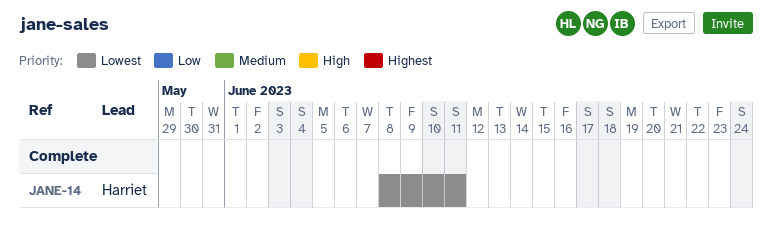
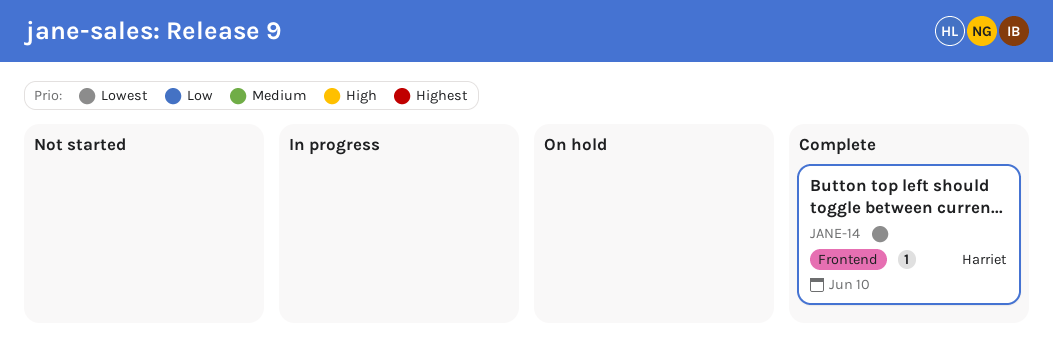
JANE-14, due: Jun 11 -> Jun 10

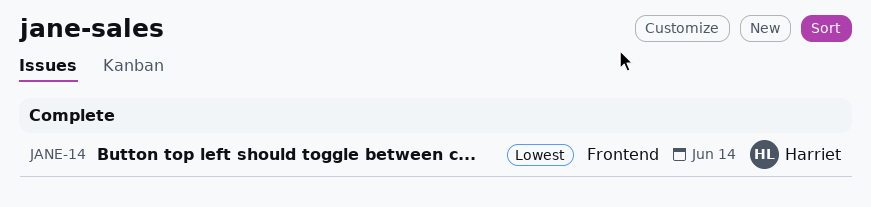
JANE-14, due: Jun 10 -> Jun 14

